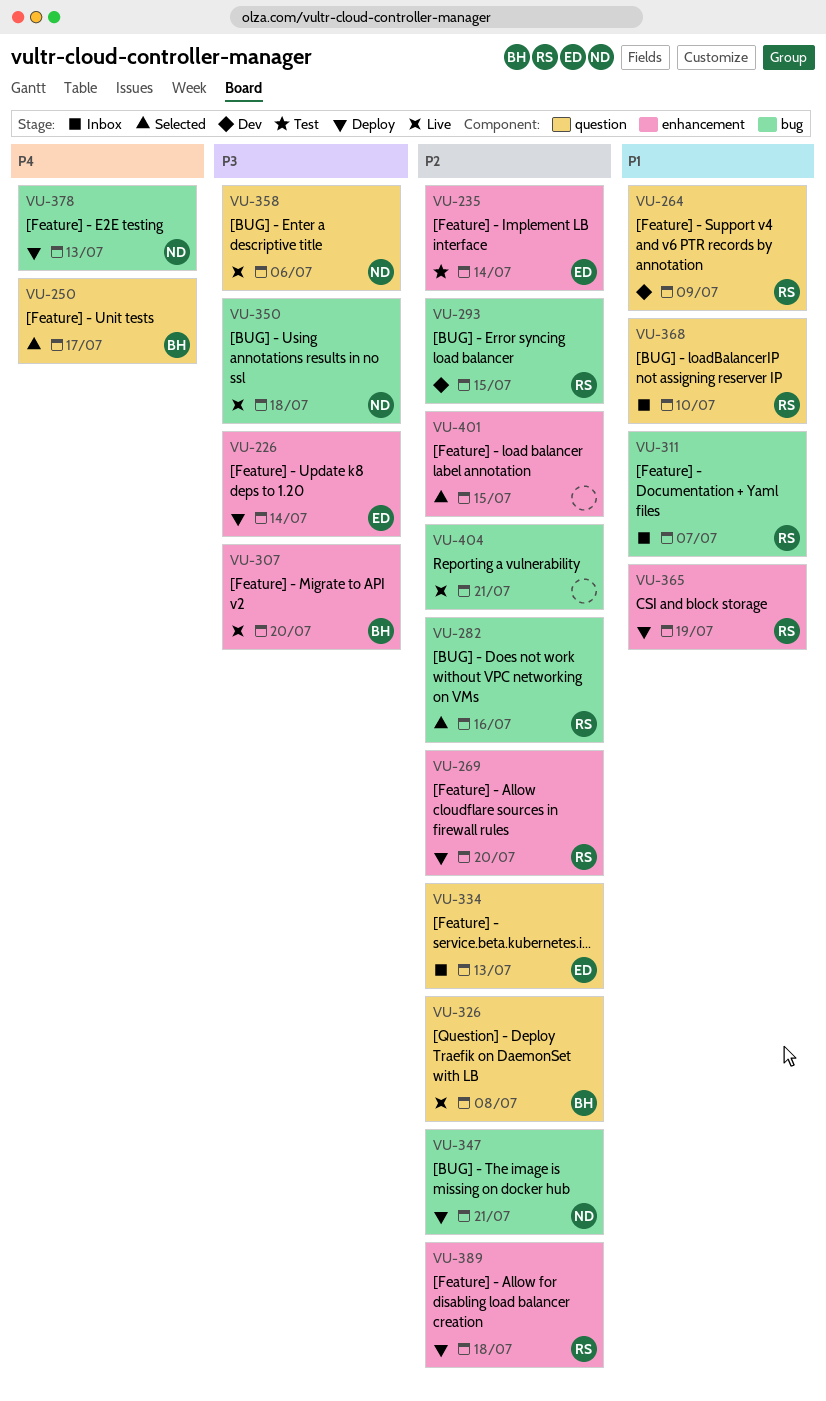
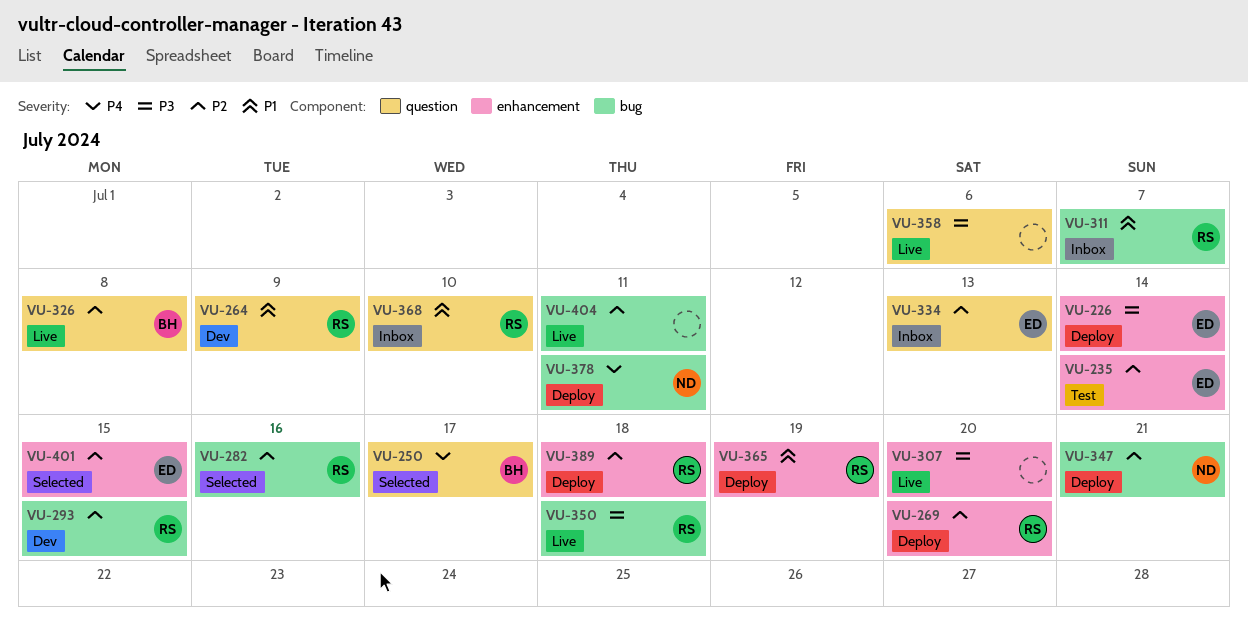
VU-307, owner: BH -> none
VU-350, owner: ND -> RS
VU-358, owner: ND -> none
VU-378, due: Jul 13 -> Jul 11
VU-401, owner: none -> ED
VU-404, due: Jul 21 -> Jul 11

